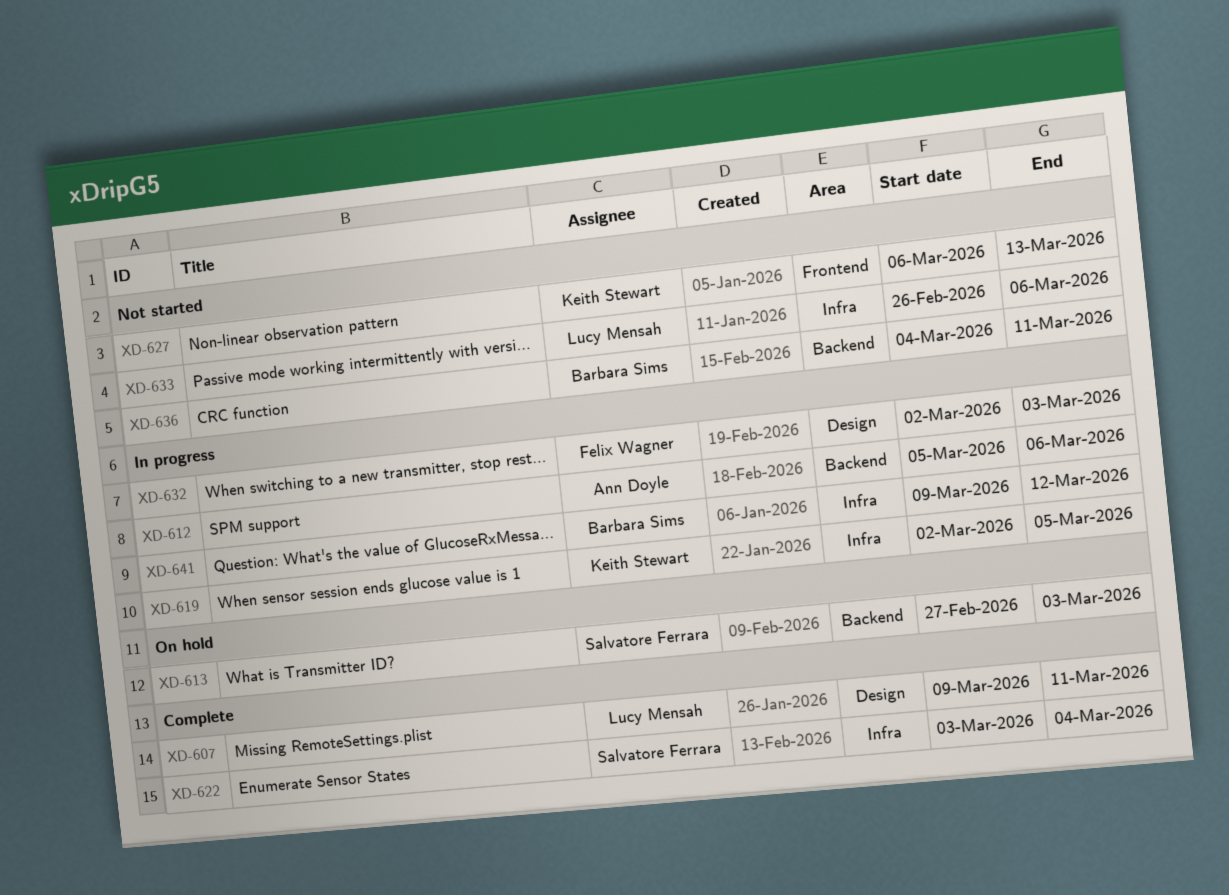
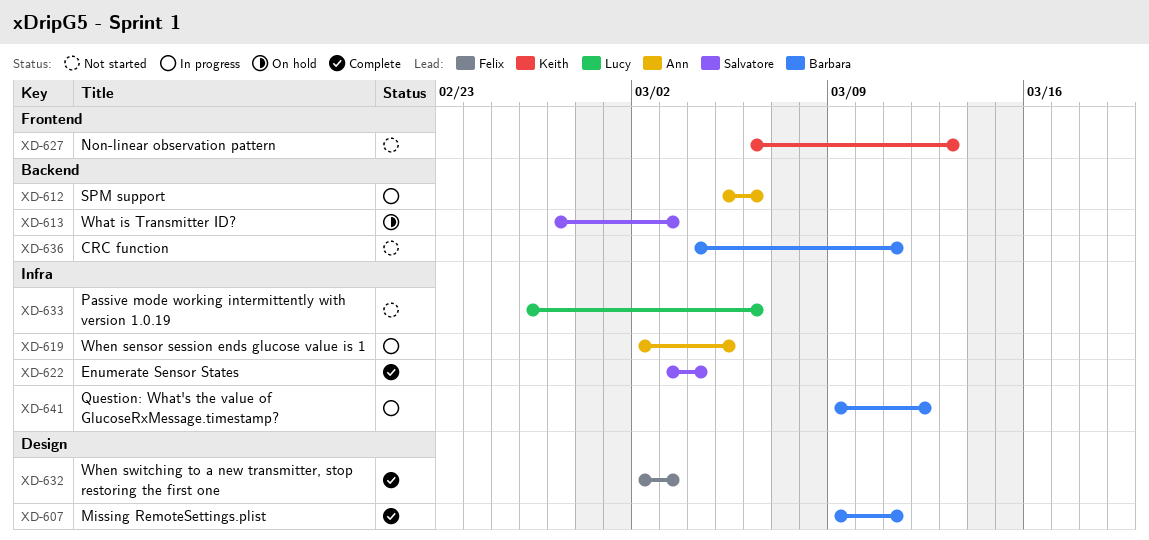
XD-607, owner: Lucy Mensah -> Barbara Sims
XD-619, owner: Keith Stewart -> Ann Doyle
XD-632, status: In progress -> Complete

